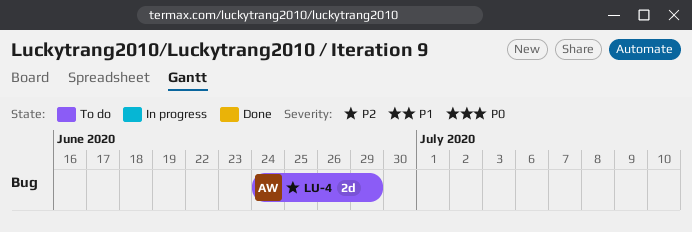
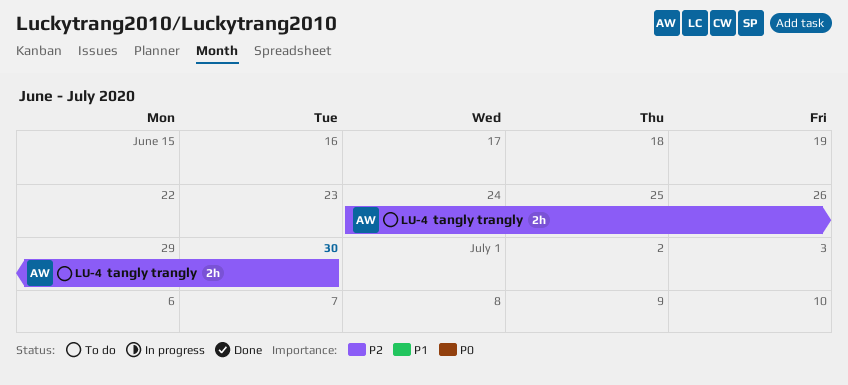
LU-4, estimate: 2d -> 2h
LU-4, due: Jun 29 -> Jun 30

